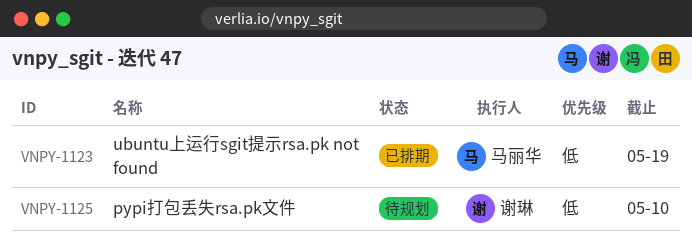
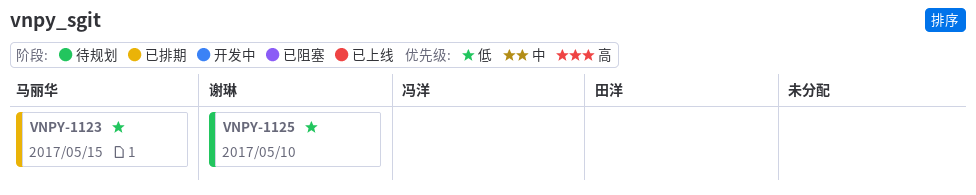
VNPY-1123, due: May 19 -> May 15

